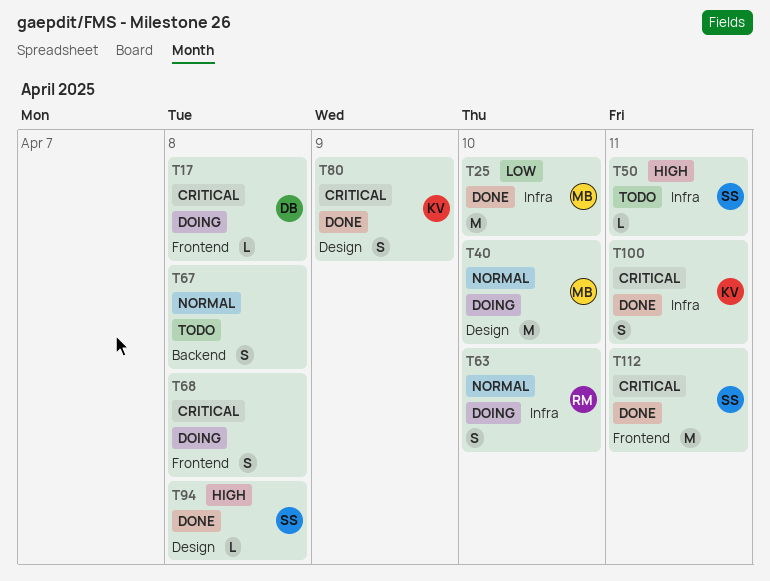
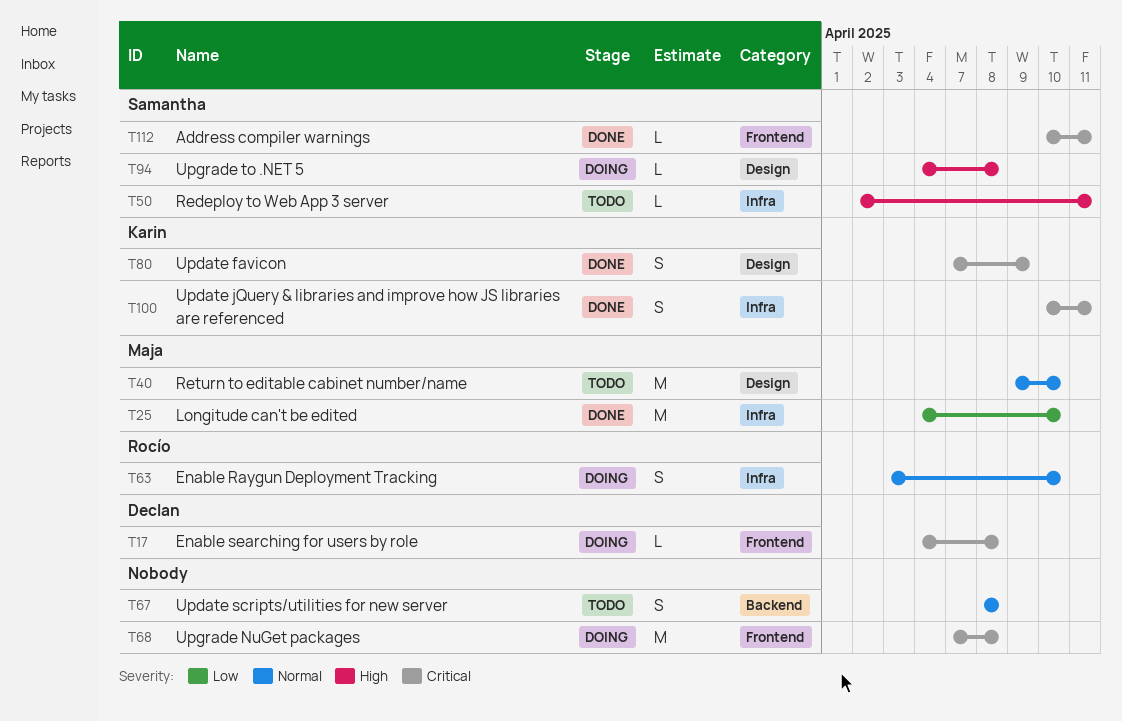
T40, status: Doing -> Todo
T68, estimate: S -> M
T94, status: Done -> Doing
T112, estimate: M -> L

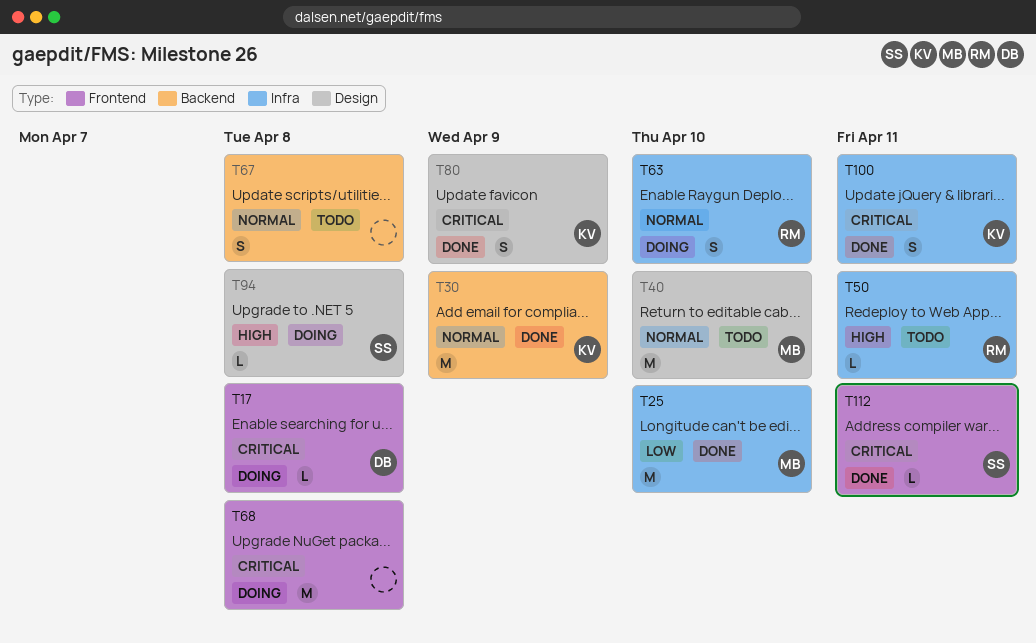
T30: none -> present
T50, owner: Samantha -> Rocío

